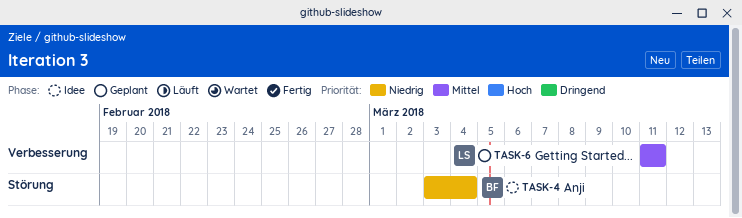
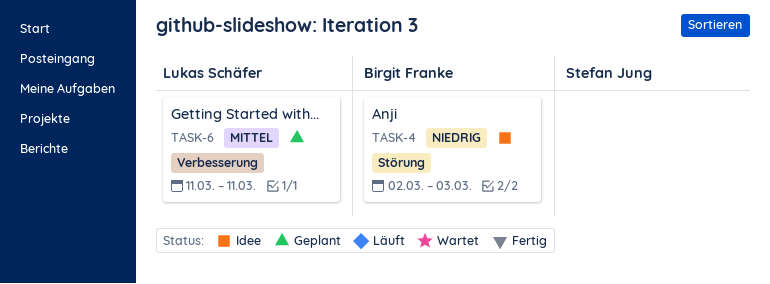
TASK-4, start: Mar 3 -> Mar 2
TASK-4, due: Mar 4 -> Mar 3

